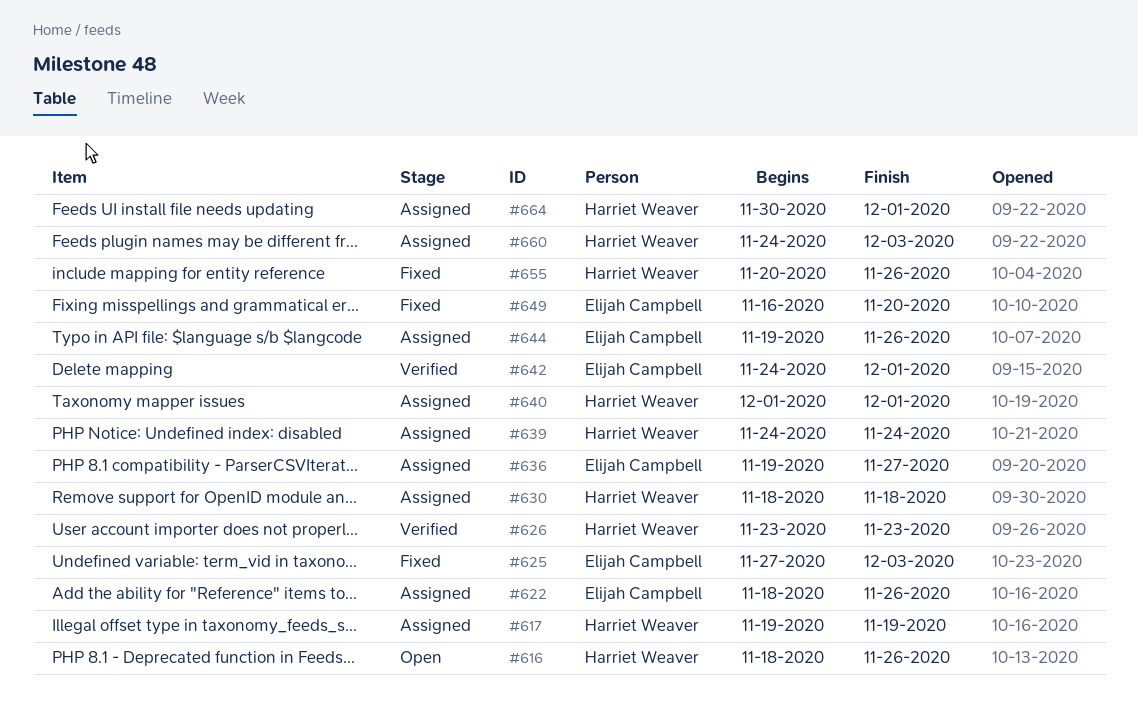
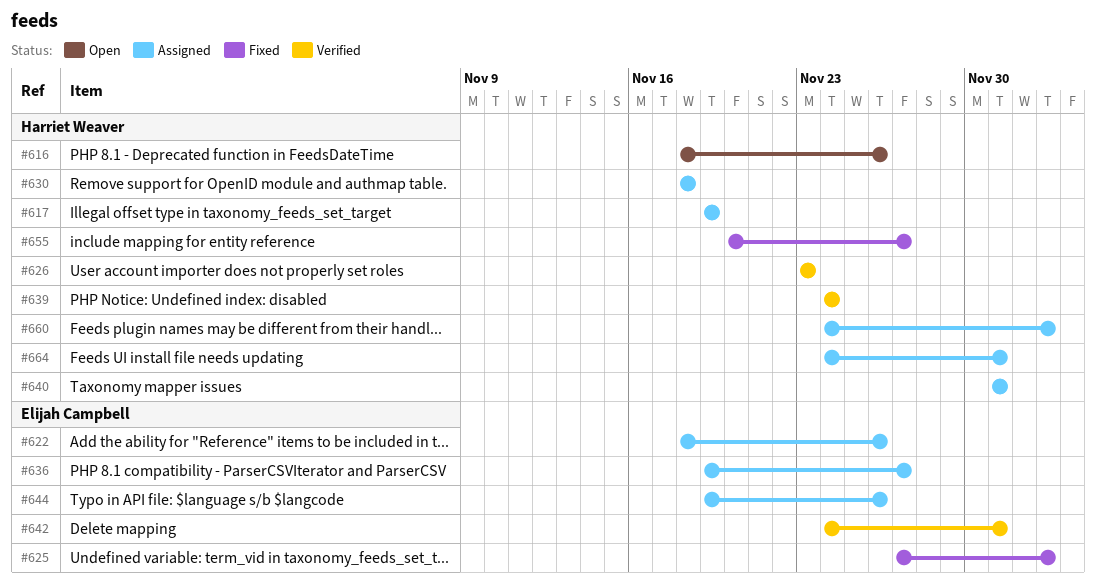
#639, status: Assigned -> Verified
#649: present -> none
#655, due: Nov 26 -> Nov 27
#664, start: Nov 30 -> Nov 24

